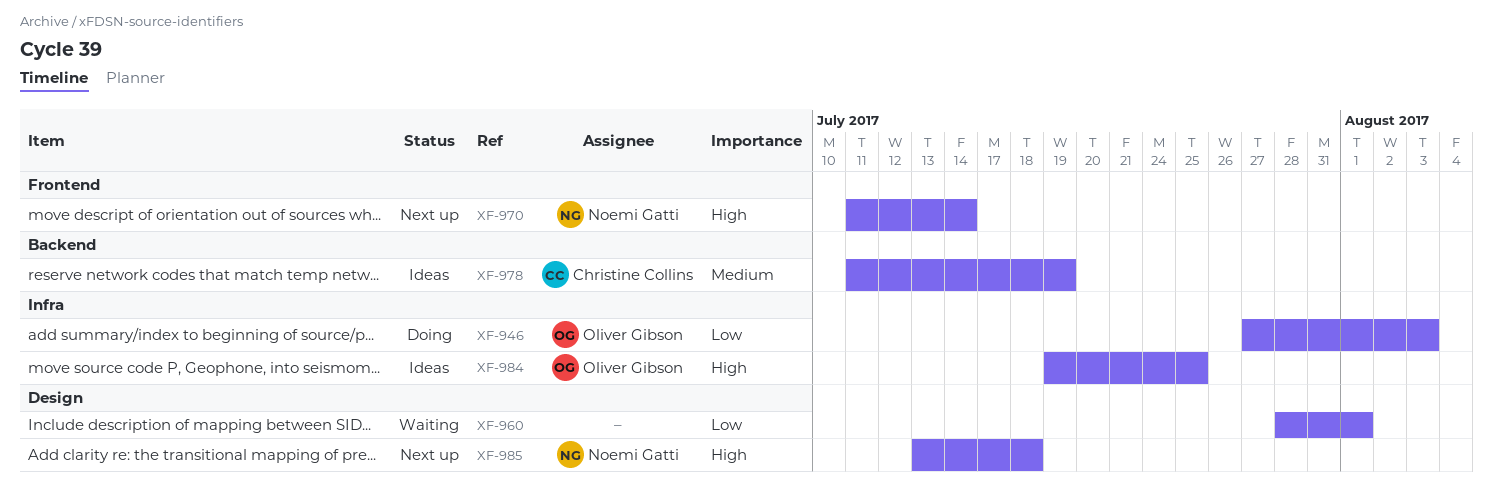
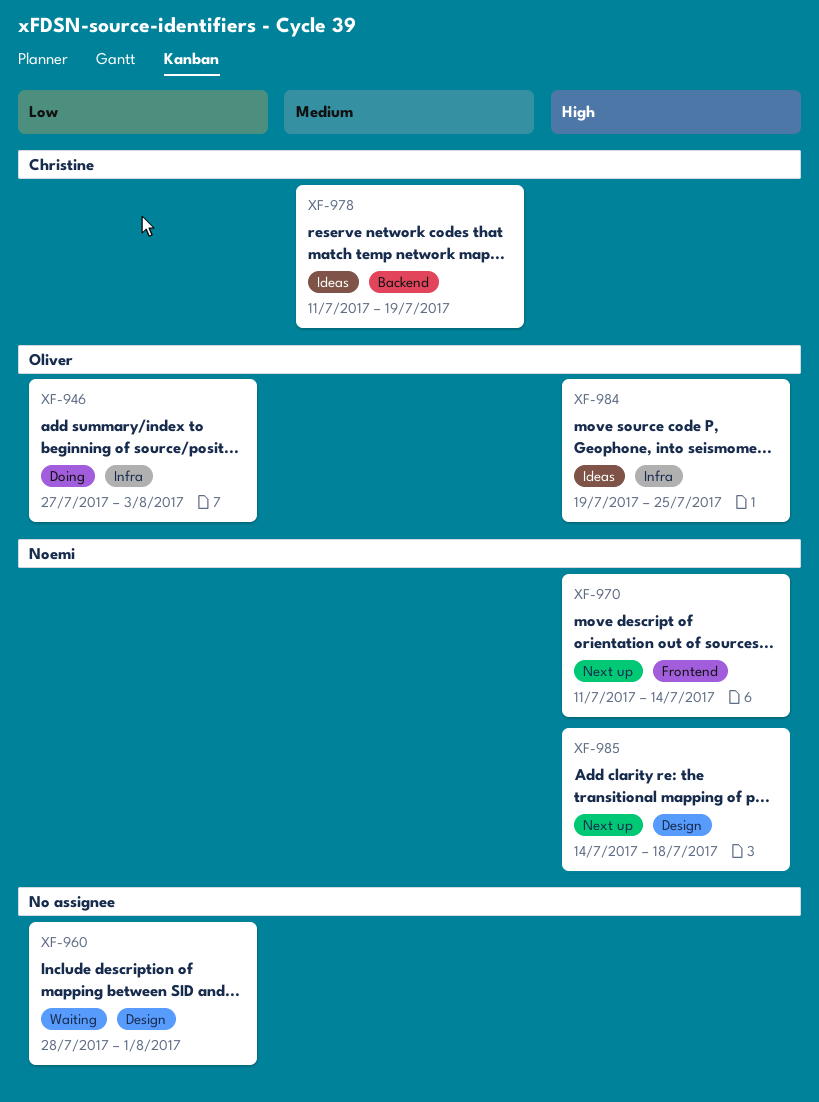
XF-985, start: Jul 13 -> Jul 14

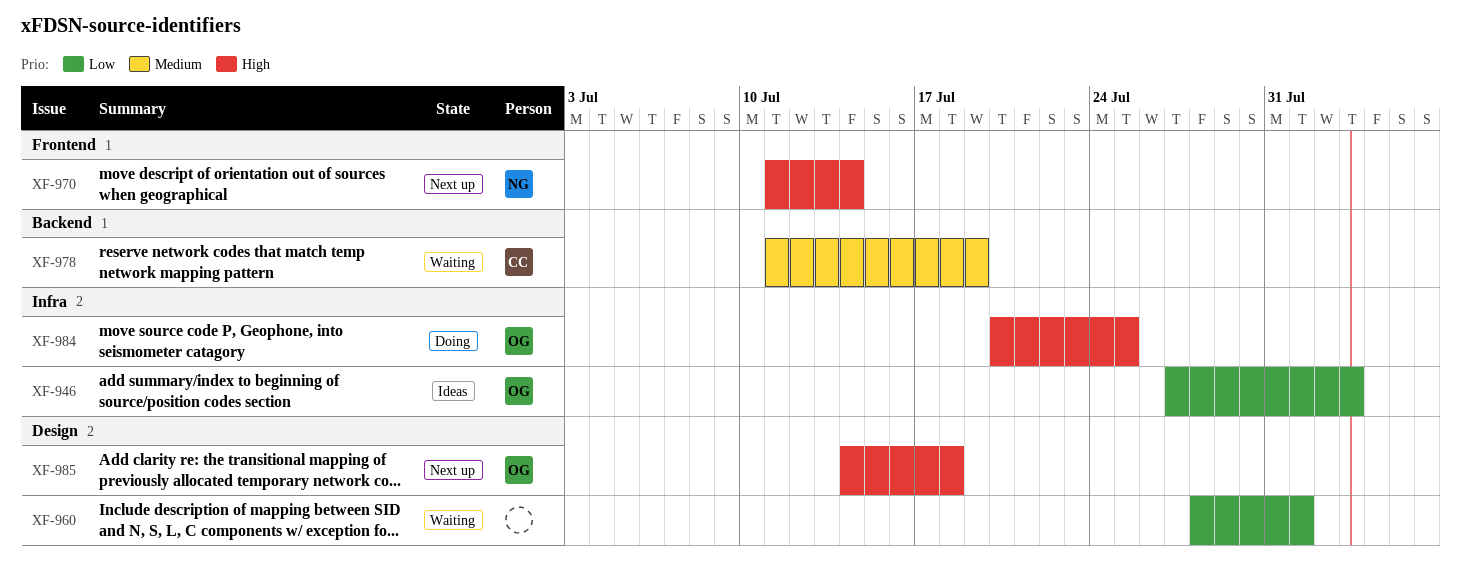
XF-946, status: Doing -> Ideas
XF-978, status: Ideas -> Waiting
XF-984, status: Ideas -> Doing
XF-984, start: Jul 19 -> Jul 20
XF-985, owner: Noemi -> Oliver

